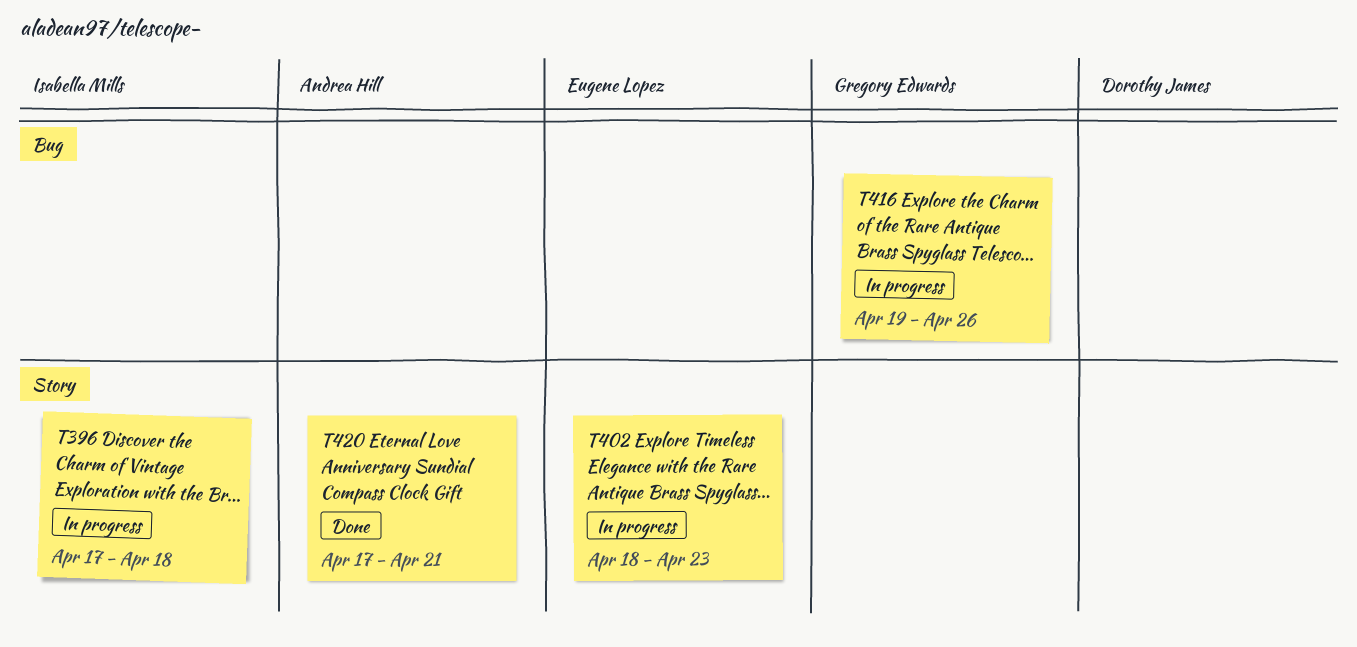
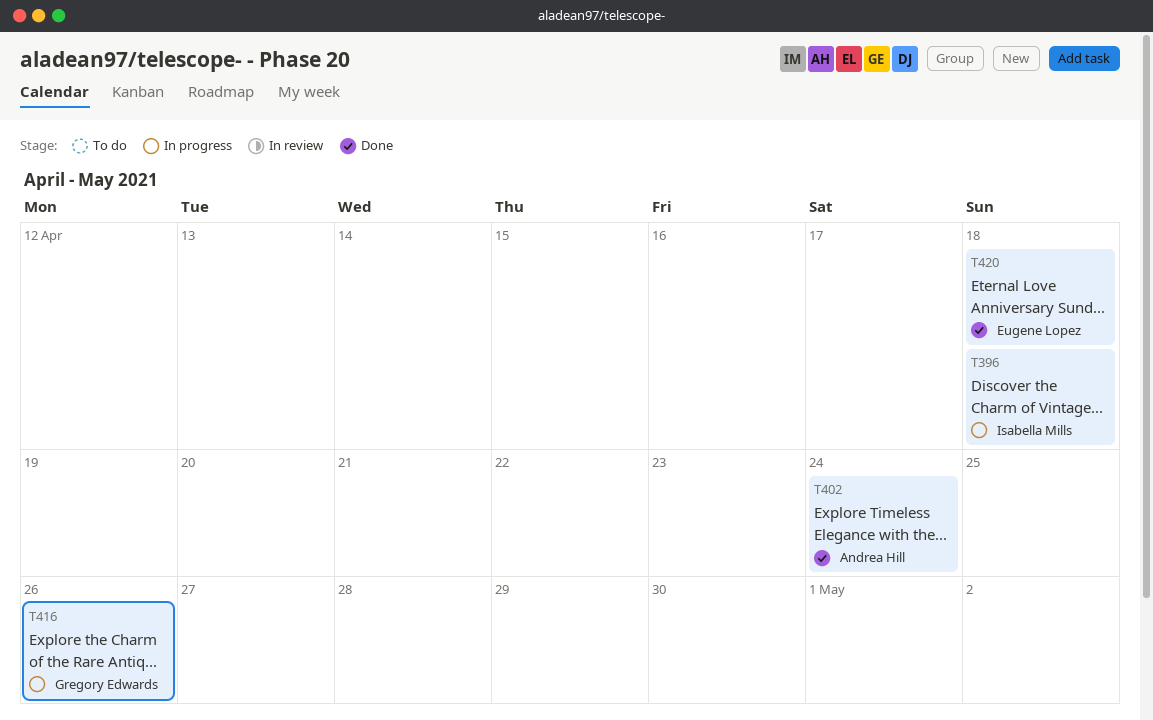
T402, status: In progress -> Done
T402, owner: Eugene Lopez -> Andrea Hill
T402, due: Apr 23 -> Apr 24
T420, owner: Andrea Hill -> Eugene Lopez
T420, due: Apr 21 -> Apr 18

